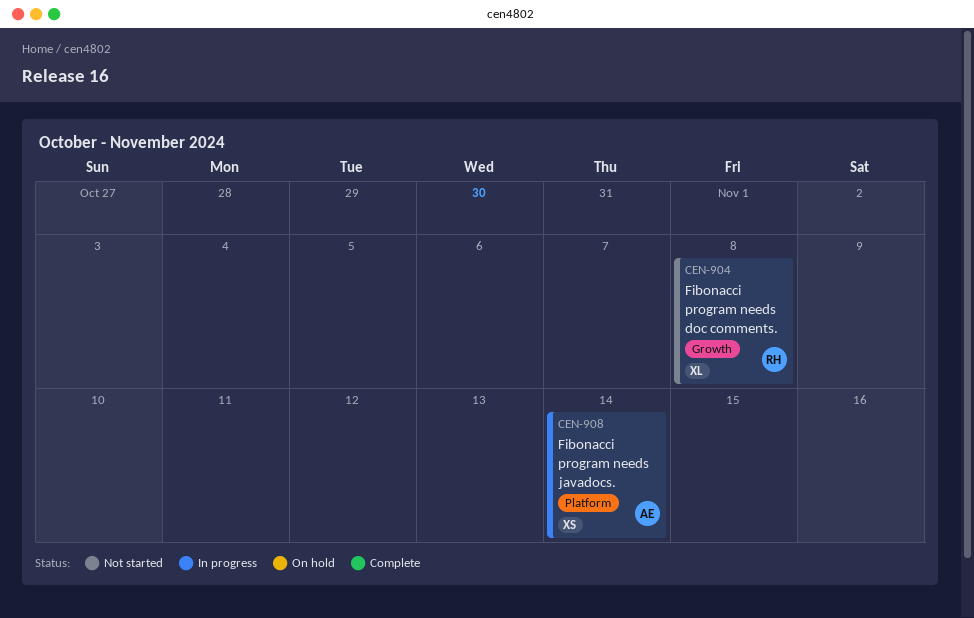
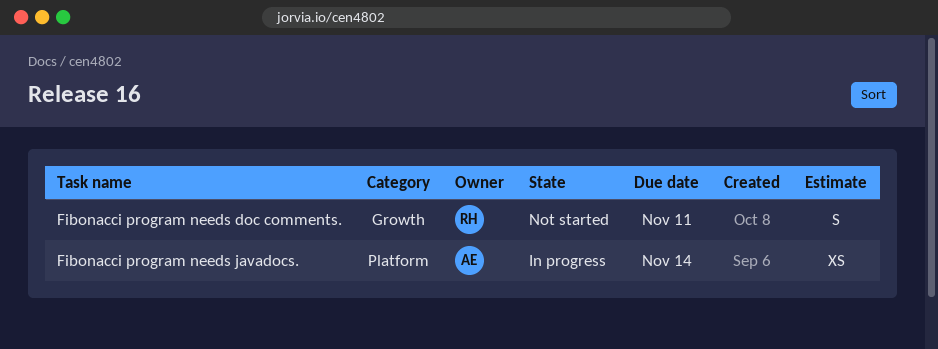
Fibonacci program needs doc comments., estimate: XL -> S
Fibonacci program needs doc comments., due: Nov 8 -> Nov 11

